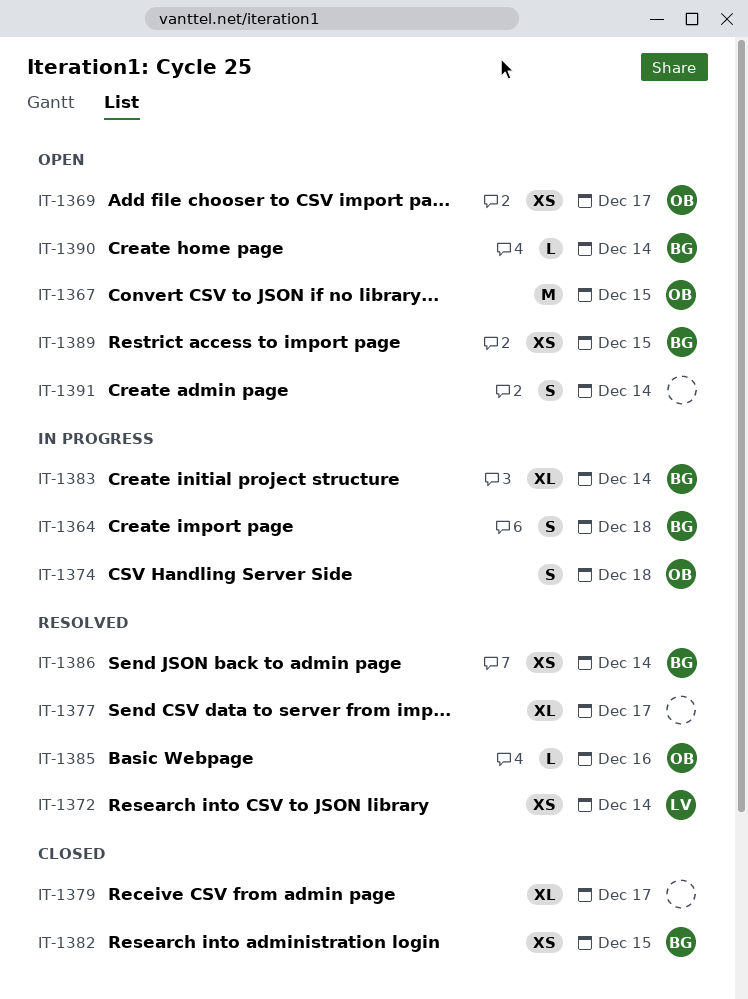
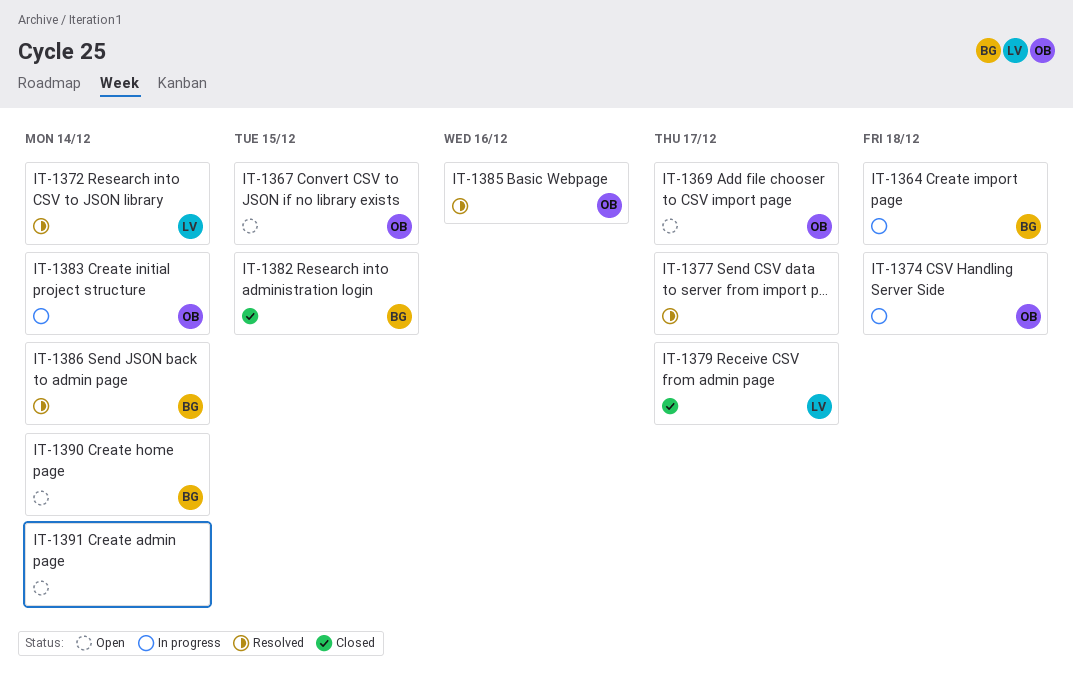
IT-1379, owner: none -> LV
IT-1383, owner: BG -> OB
IT-1389: present -> none

